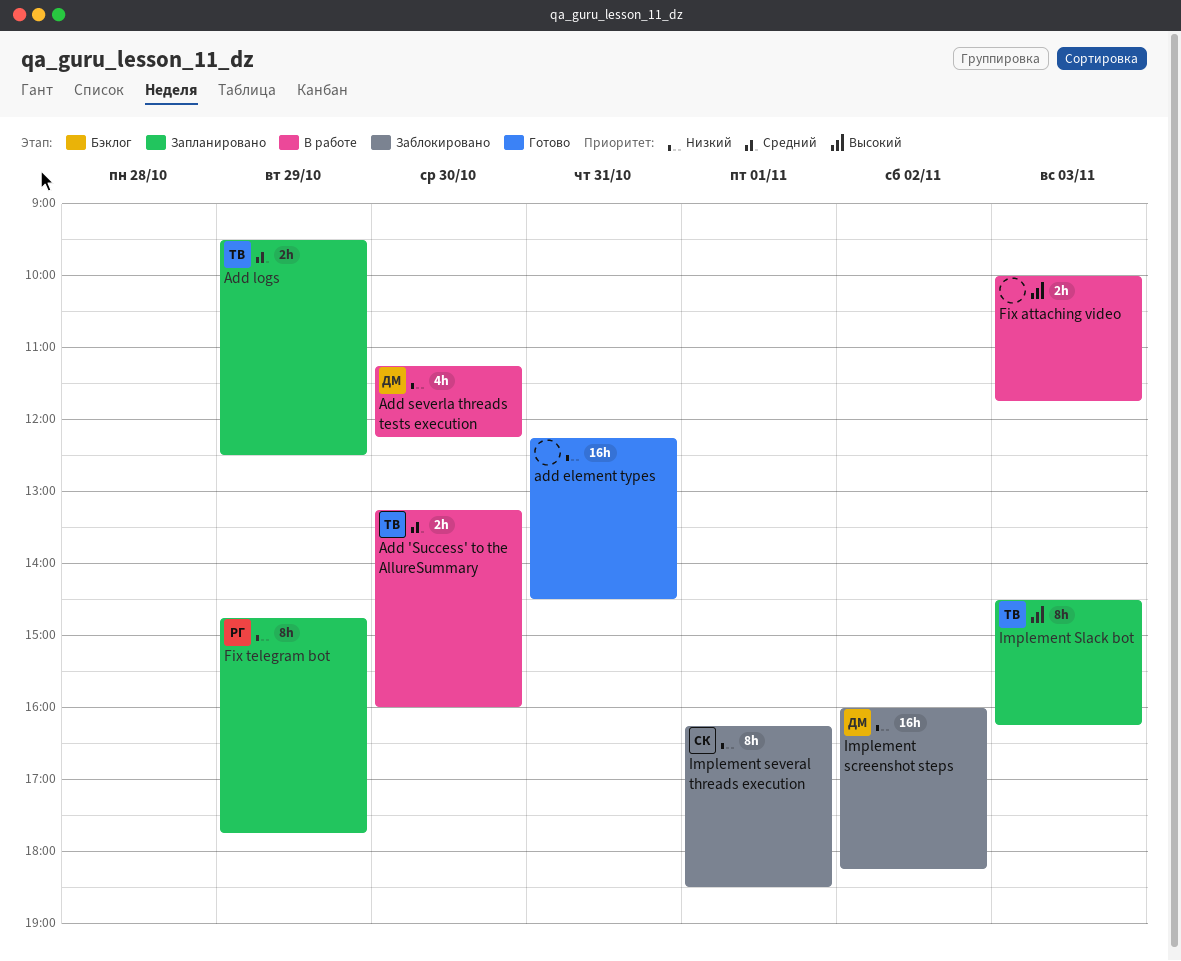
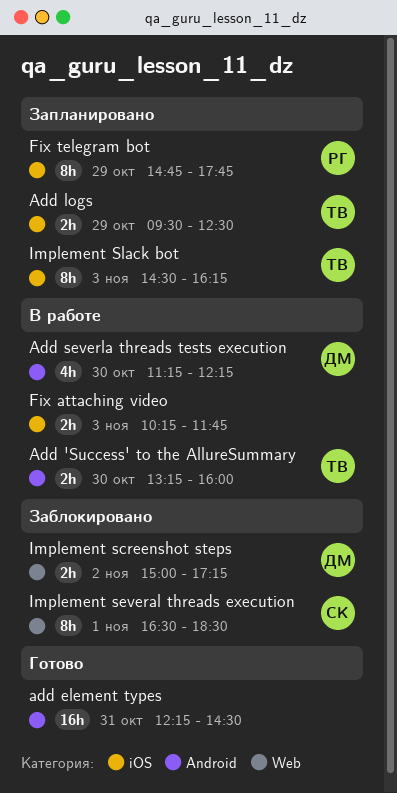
Fix attaching video, begins: 10:00 -> 10:15
Implement screenshot steps, estimate: 16h -> 2h
Implement screenshot steps, begins: 16:00 -> 15:00
Implement screenshot steps, ends: 18:15 -> 17:15
Implement several threads execution, begins: 16:15 -> 16:30

